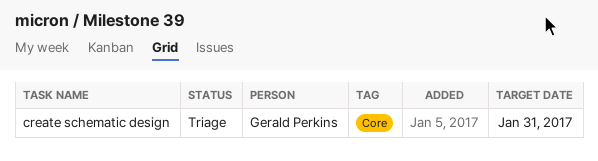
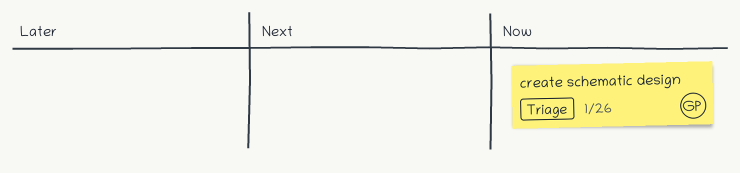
create schematic design, due: Jan 31 -> Jan 26

